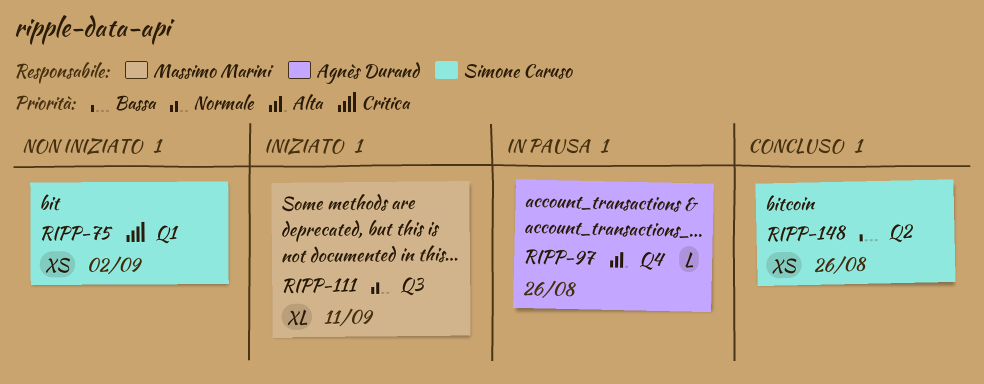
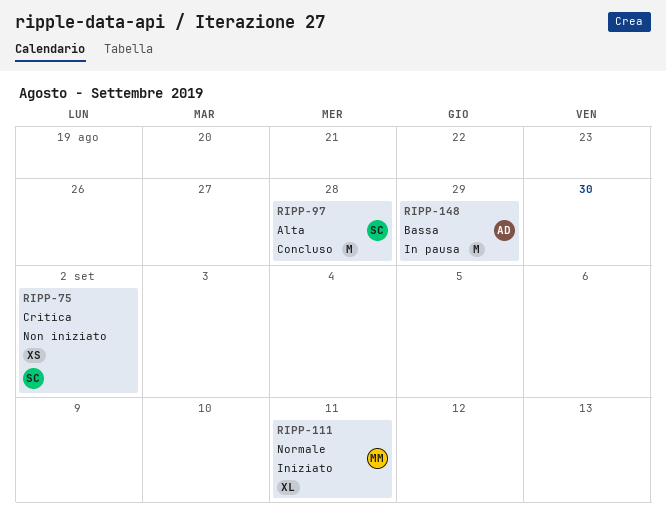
RIPP-97, status: In pausa -> Concluso
RIPP-97, owner: Agnès Durand -> Simone Caruso
RIPP-97, estimate: L -> M
RIPP-97, due: Aug 26 -> Aug 28
RIPP-148, status: Concluso -> In pausa
RIPP-148, owner: Simone Caruso -> Agnès Durand
RIPP-148, estimate: XS -> M
RIPP-148, due: Aug 26 -> Aug 29

